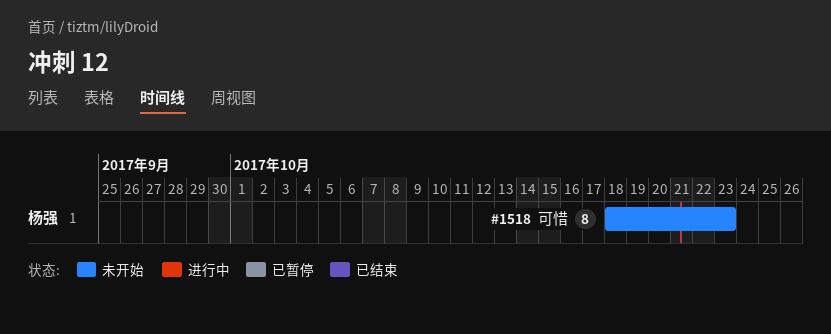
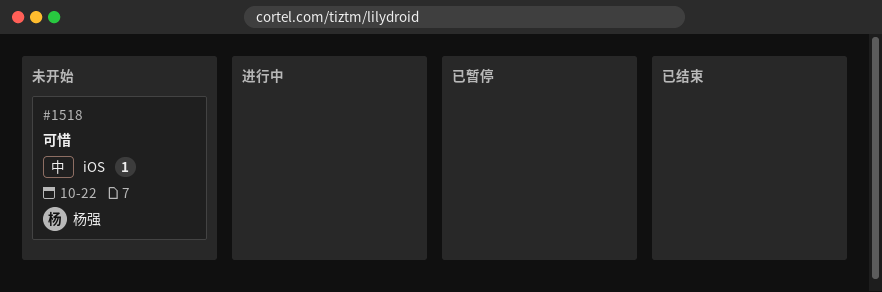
#1518, estimate: 8 -> 1
#1518, due: Oct 23 -> Oct 22

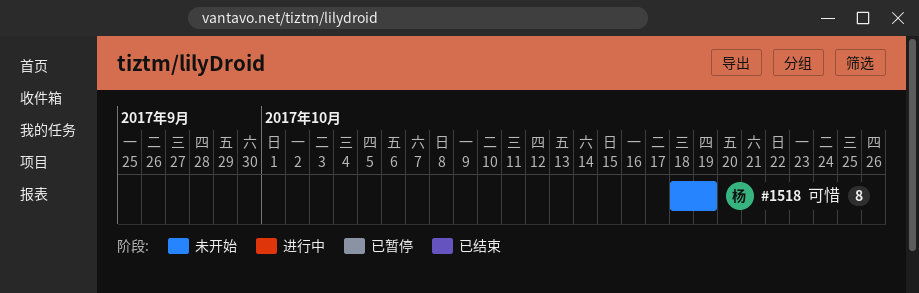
#1518, estimate: 1 -> 8
#1518, due: Oct 22 -> Oct 19

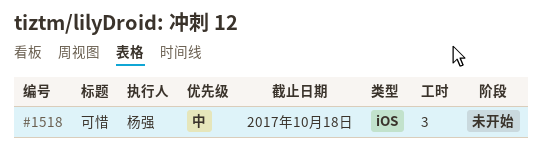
#1518, estimate: 8 -> 3
#1518, due: Oct 19 -> Oct 18

